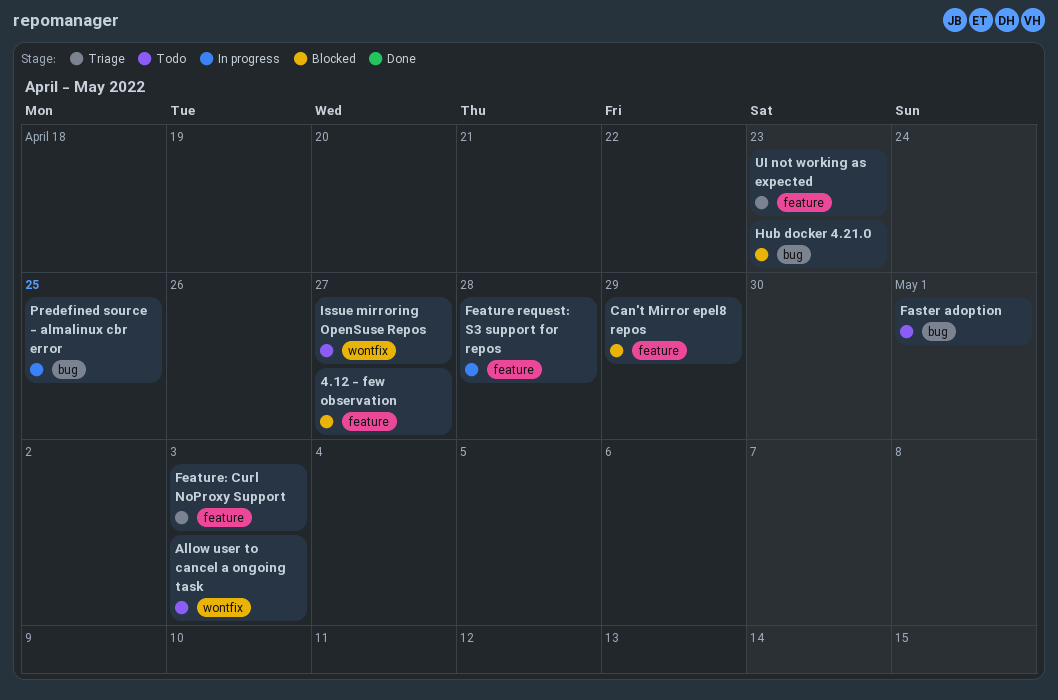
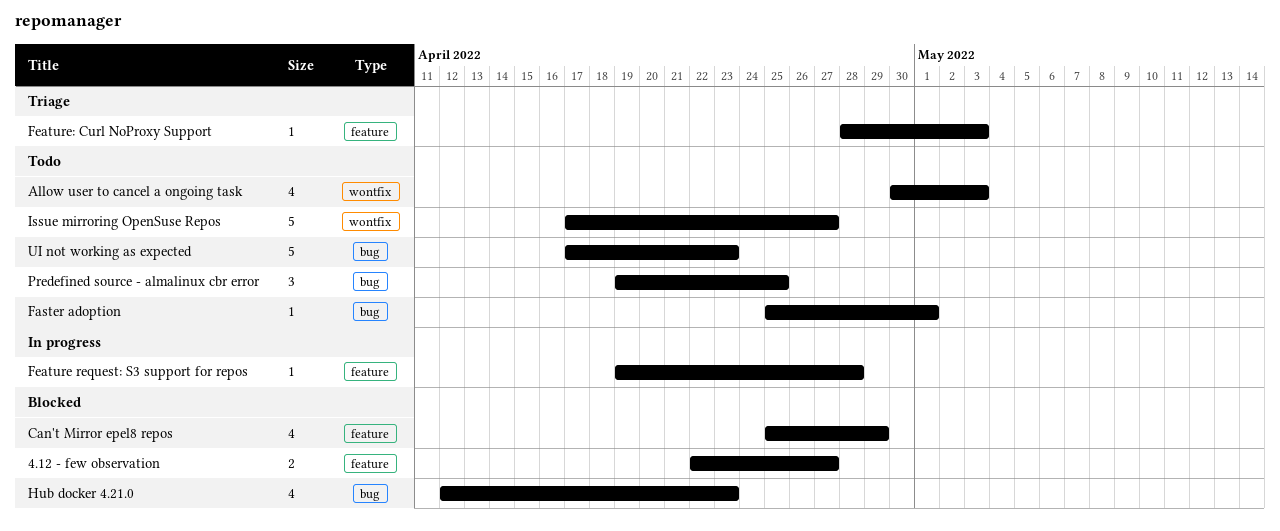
Predefined source - almalinux cbr error, status: In progress -> Todo
UI not working as expected, status: Triage -> Todo
UI not working as expected, label: feature -> bug

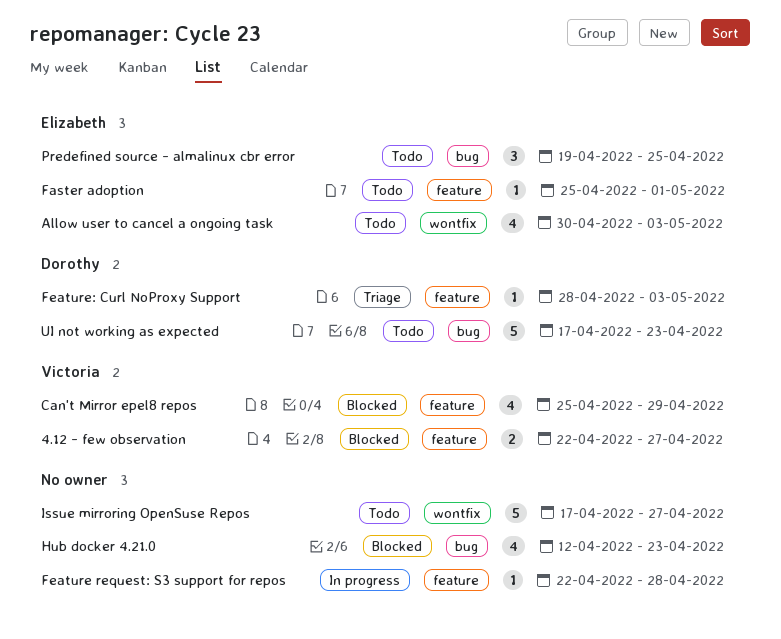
Faster adoption, label: bug -> feature
Feature request: S3 support for repos, start: Apr 19 -> Apr 22

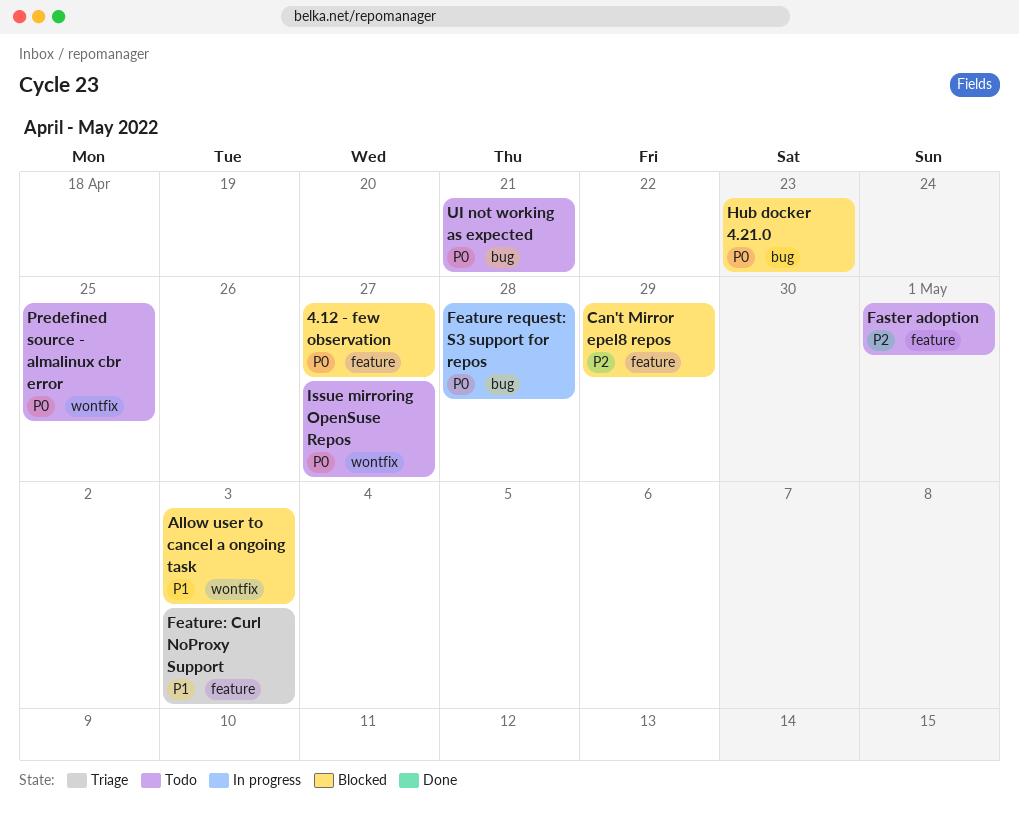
Allow user to cancel a ongoing task, status: Todo -> Blocked
Feature request: S3 support for repos, label: feature -> bug
Predefined source - almalinux cbr error, label: bug -> wontfix
UI not working as expected, due: Apr 23 -> Apr 21

